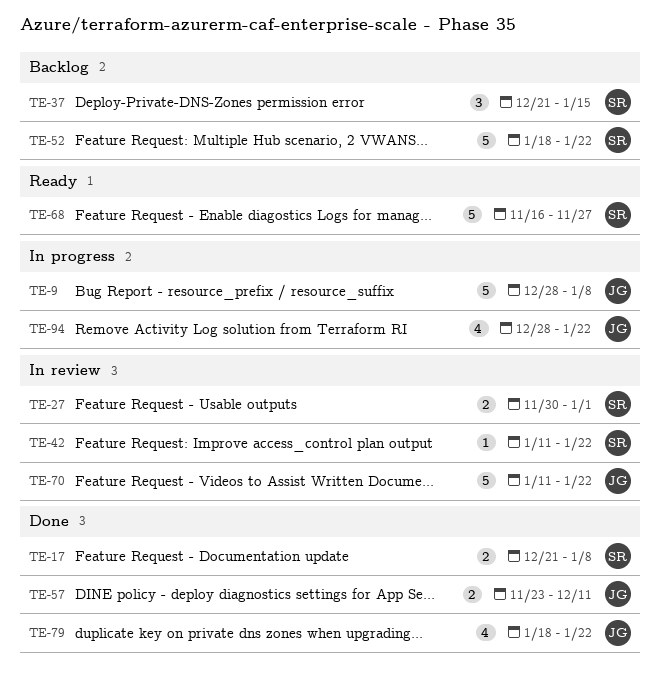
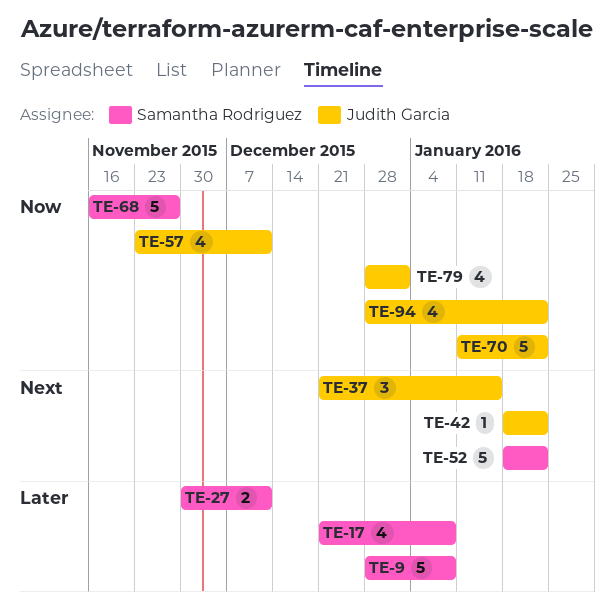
TE-9, owner: Judith Garcia -> Samantha Rodriguez
TE-17, estimate: 2 -> 4
TE-27, due: Jan 1 -> Dec 11
TE-37, owner: Samantha Rodriguez -> Judith Garcia
TE-42, owner: Samantha Rodriguez -> Judith Garcia
TE-42, start: Jan 11 -> Jan 18
TE-57, estimate: 2 -> 4
TE-79, start: Jan 18 -> Dec 28
TE-79, due: Jan 22 -> Jan 1

